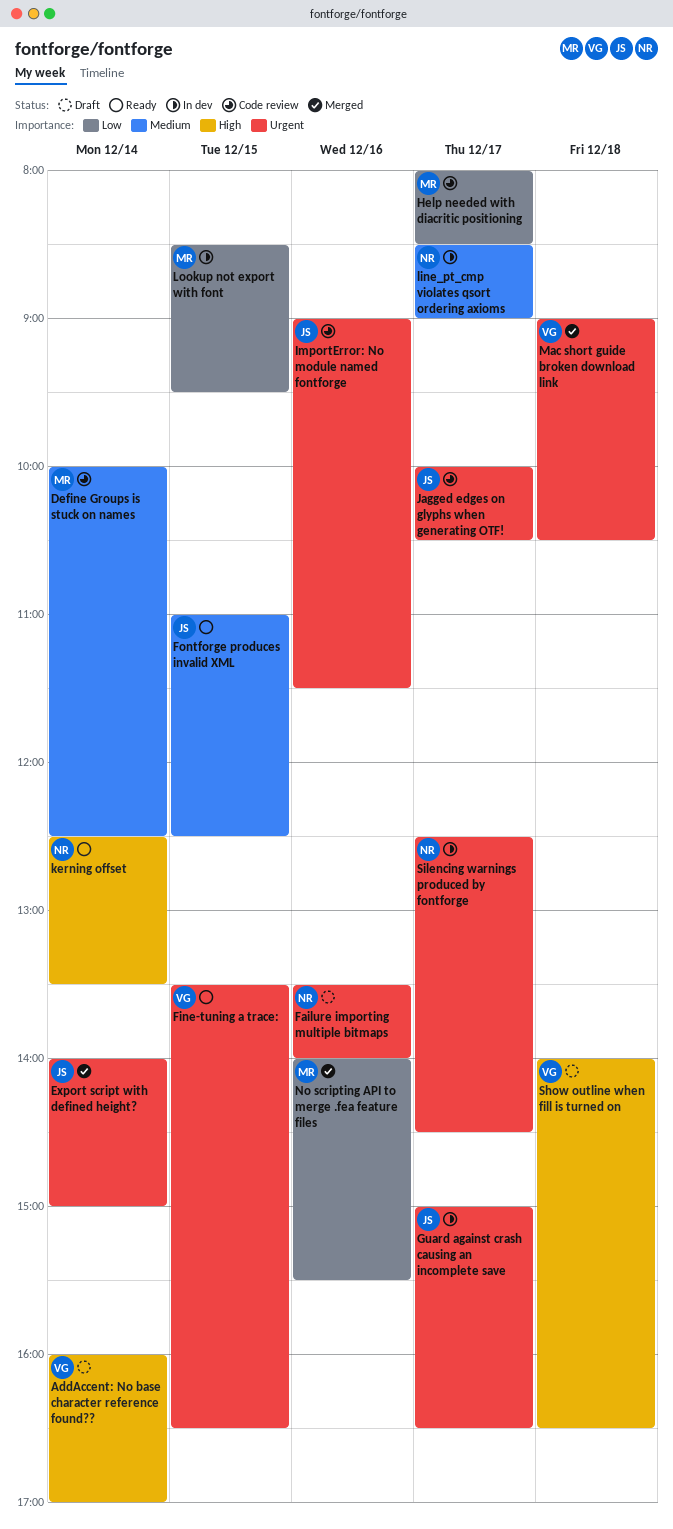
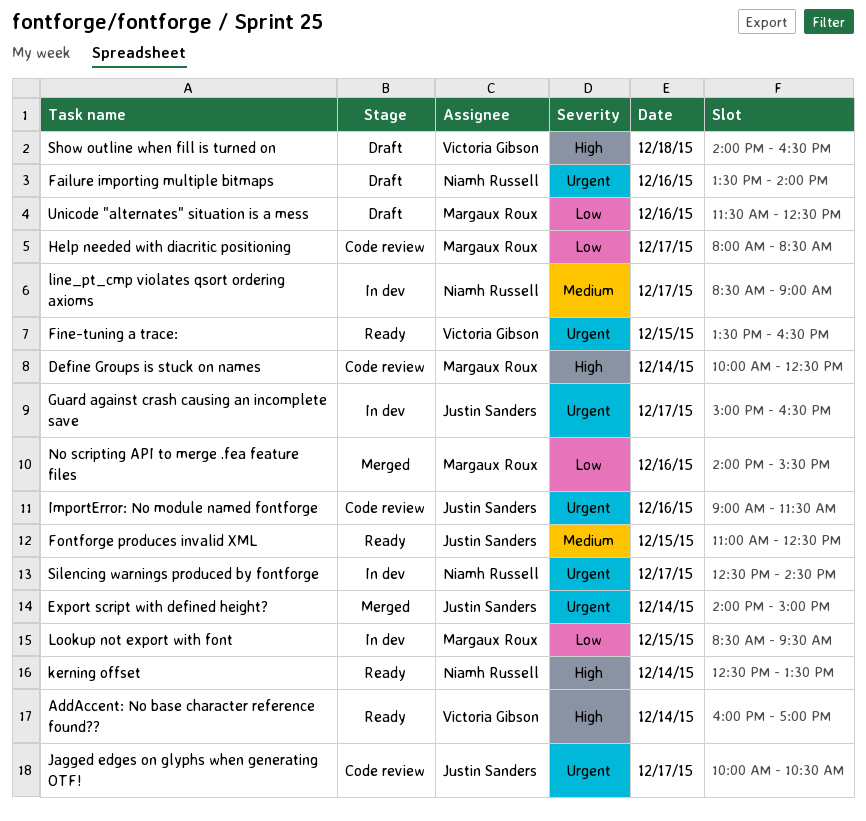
AddAccent: No base character reference found??, status: Draft -> Ready
Define Groups is stuck on names, priority: Medium -> High
Mac short guide broken download link: present -> none
Unicode "alternates" situation is a mess: none -> present

